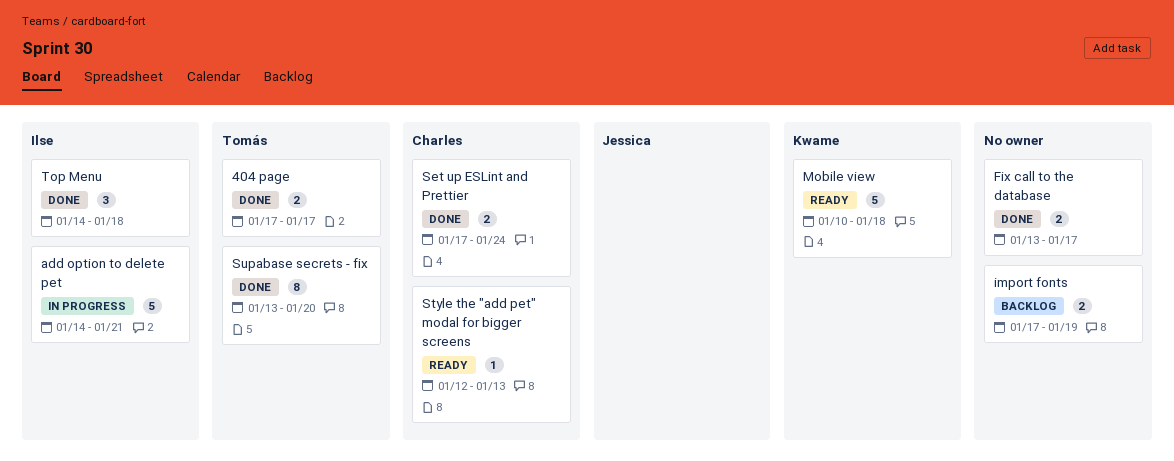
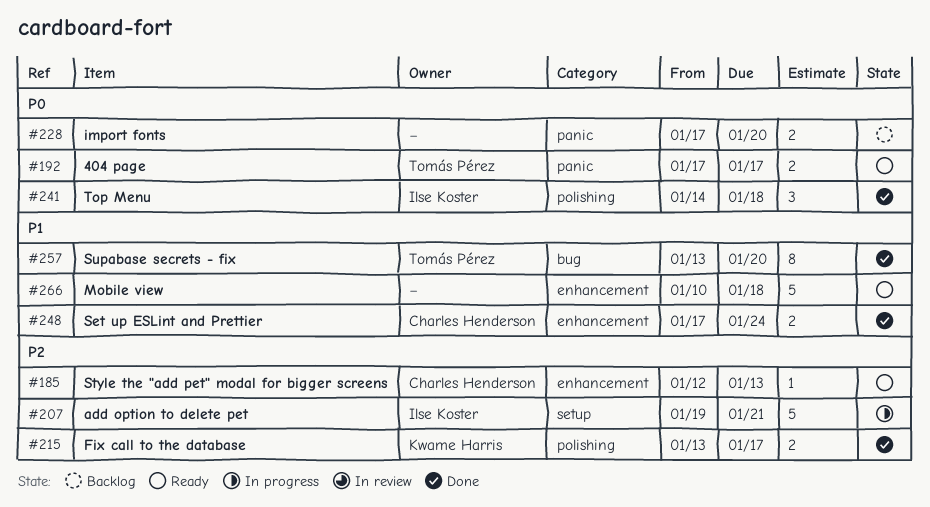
404 page, status: Done -> Ready
add option to delete pet, start: Jan 14 -> Jan 19
Fix call to the database, owner: none -> Kwame Harris
import fonts, due: Jan 19 -> Jan 20
Mobile view, owner: Kwame Harris -> none

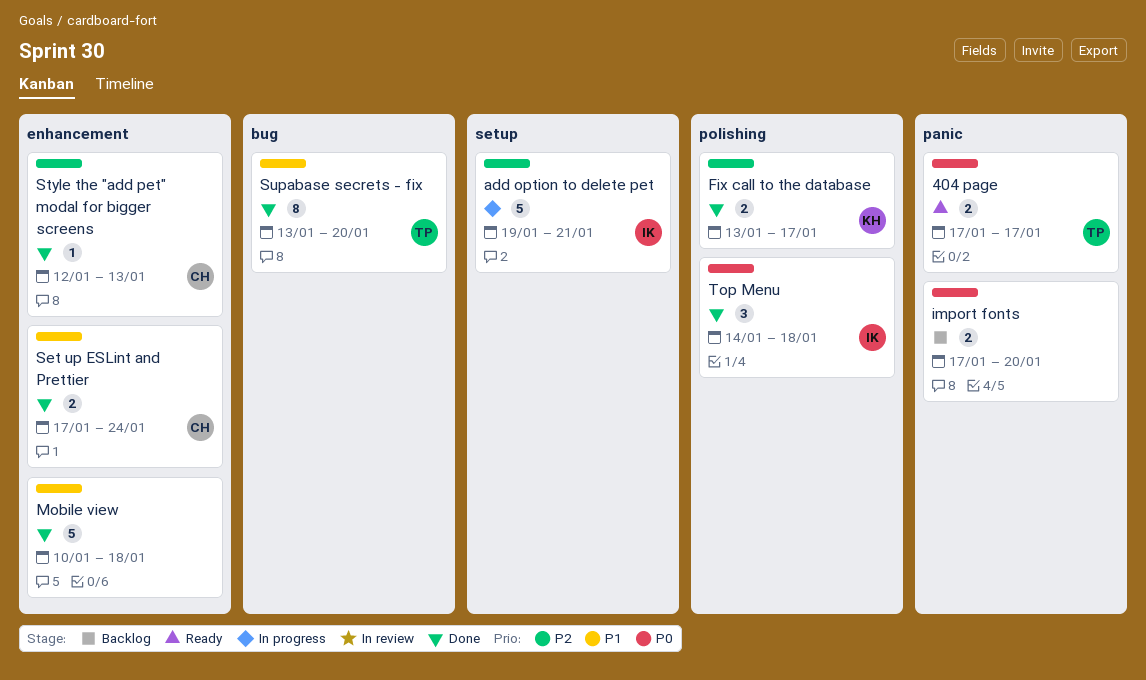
Mobile view, status: Ready -> Done
Style the "add pet" modal for bigger screens, status: Ready -> Done

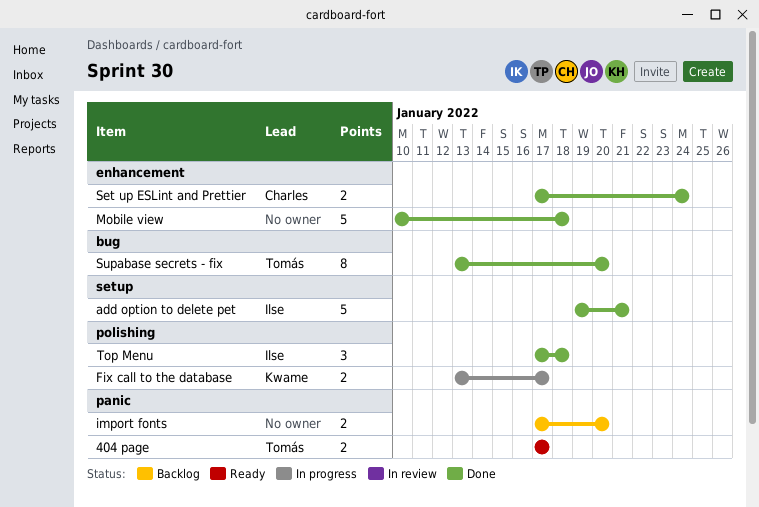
add option to delete pet, status: In progress -> Done
Fix call to the database, status: Done -> In progress
Style the "add pet" modal for bigger screens: present -> none
Top Menu, start: Jan 14 -> Jan 17

